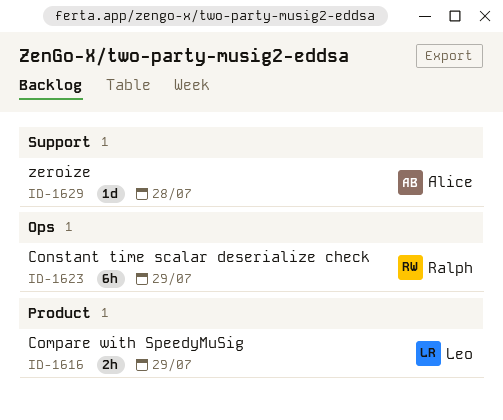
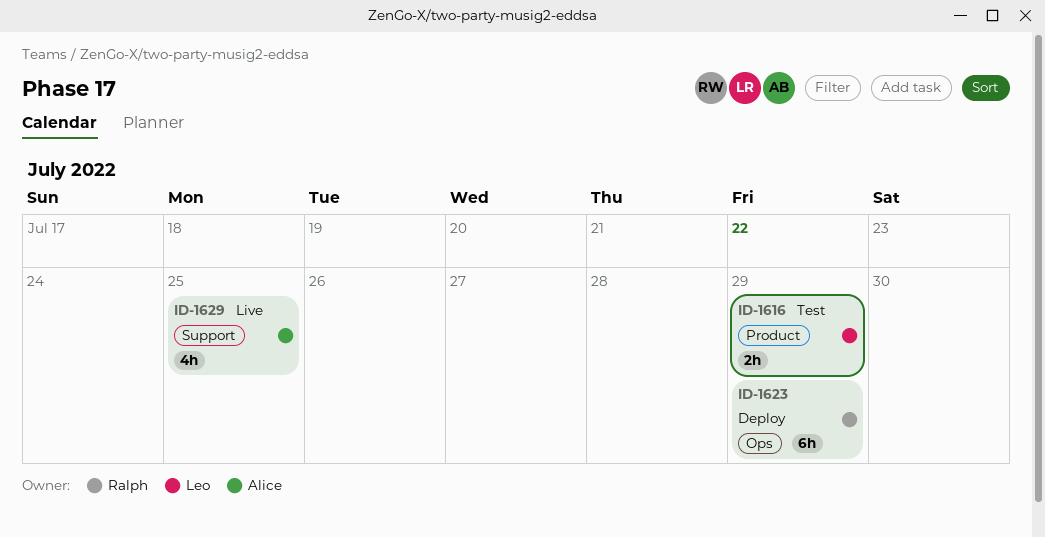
ID-1629, estimate: 1d -> 4h
ID-1629, due: Jul 28 -> Jul 25

